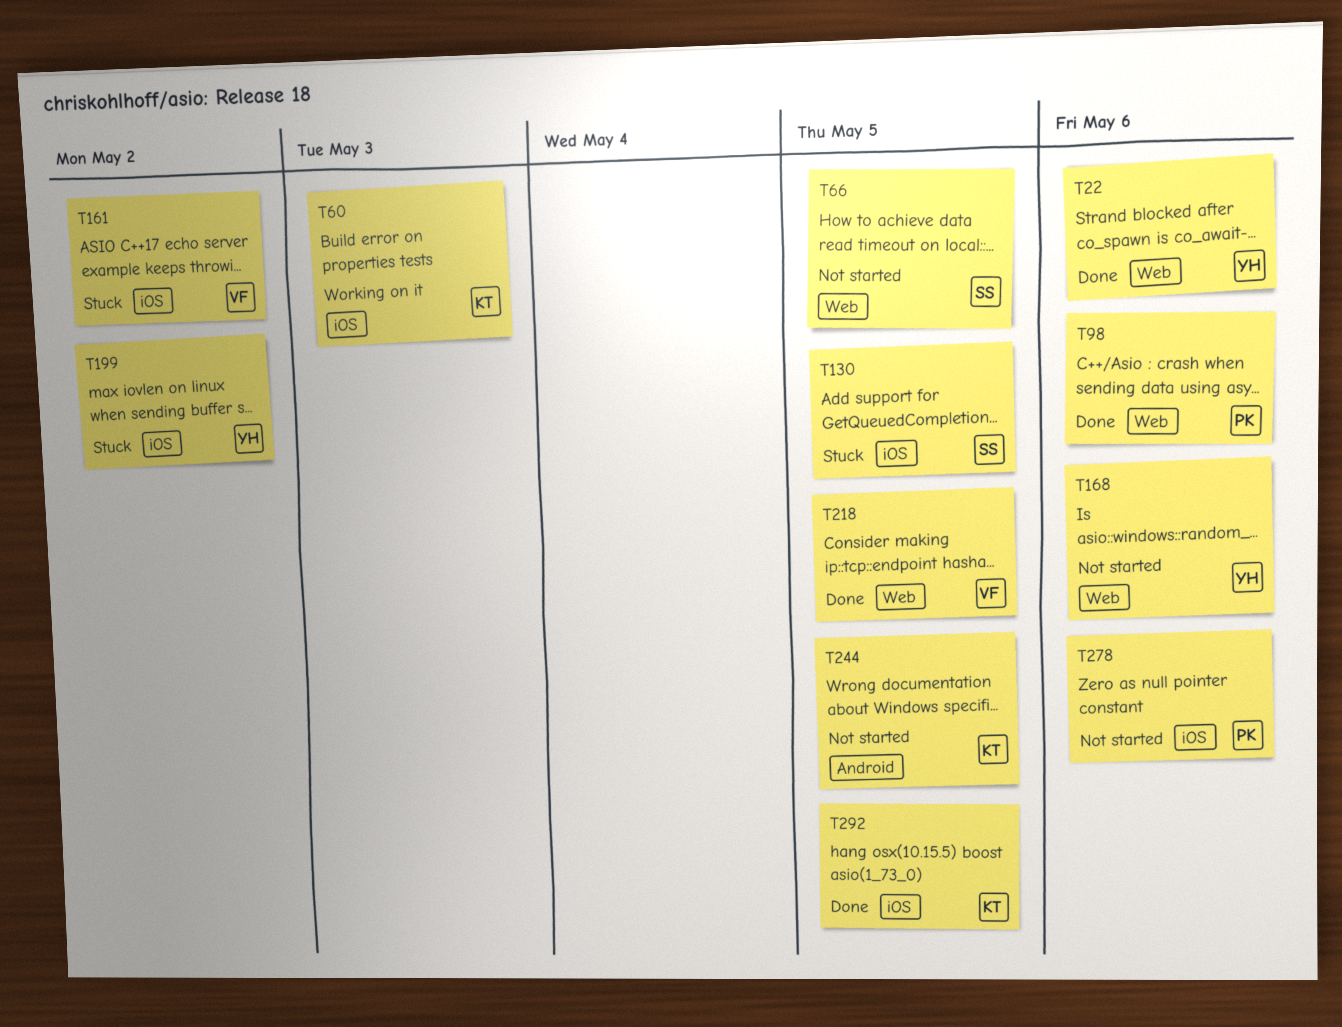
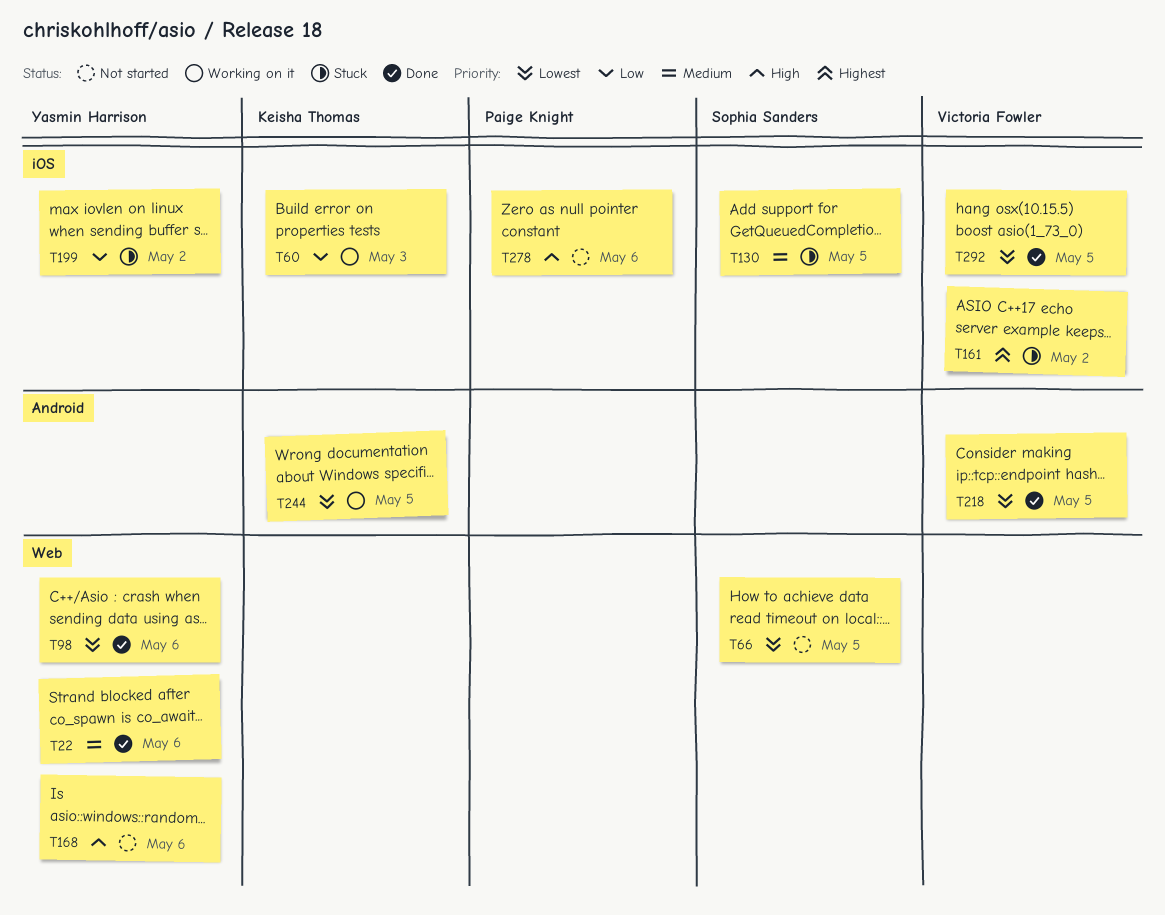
T98, owner: Paige Knight -> Yasmin Harrison
T218, label: Web -> Android
T244, status: Not started -> Working on it
T292, owner: Keisha Thomas -> Victoria Fowler

